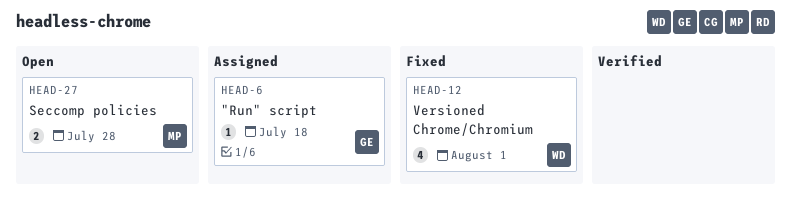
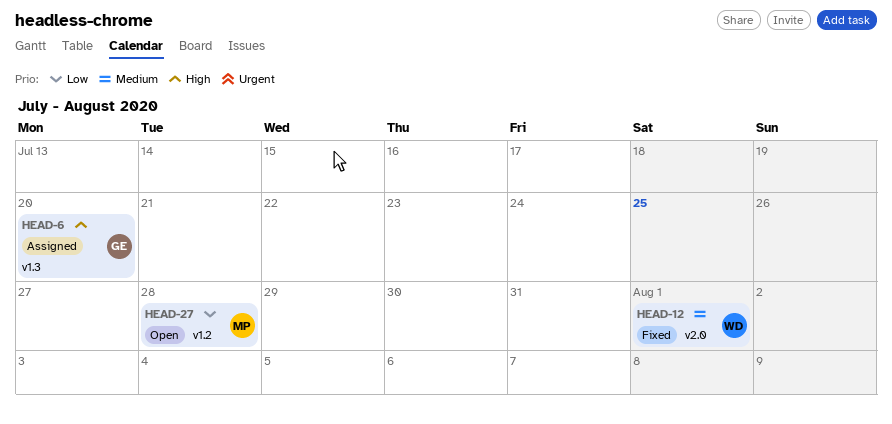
HEAD-6, due: Jul 18 -> Jul 20

